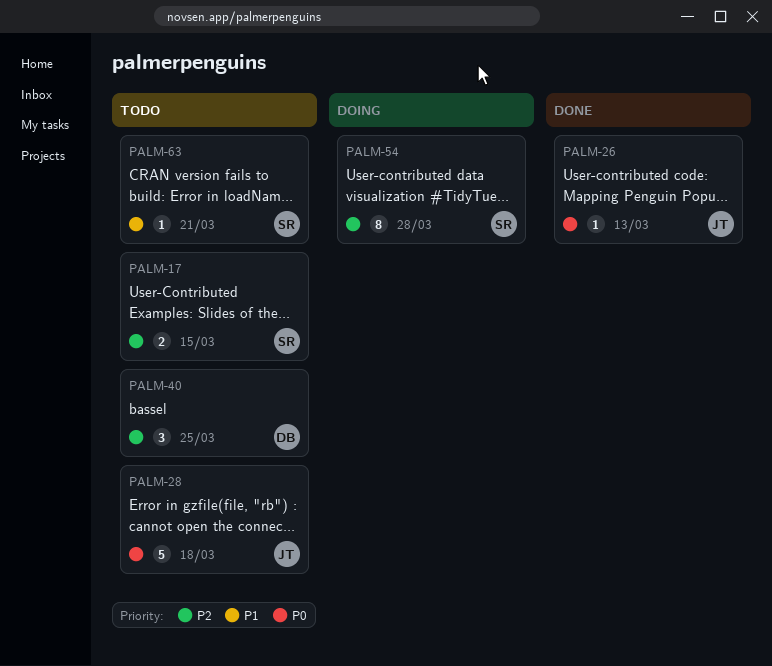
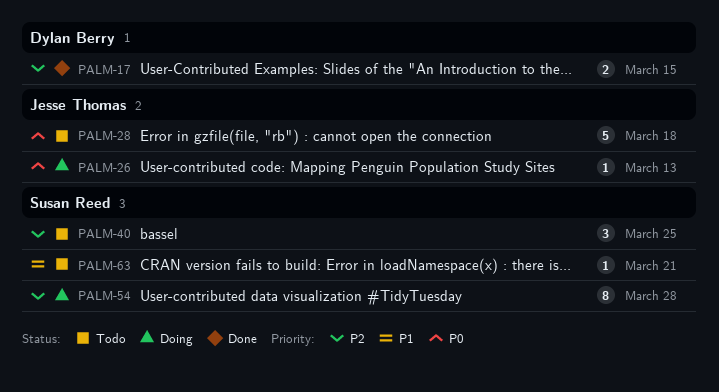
PALM-17, status: Todo -> Done
PALM-17, owner: Susan Reed -> Dylan Berry
PALM-26, status: Done -> Doing
PALM-40, owner: Dylan Berry -> Susan Reed

